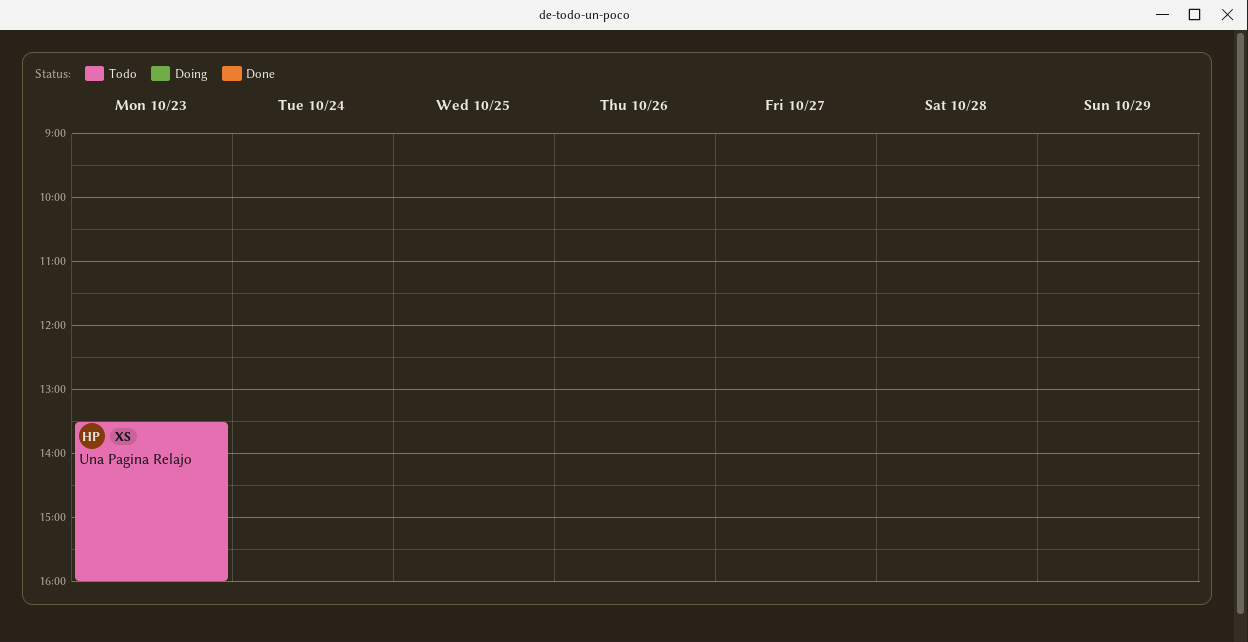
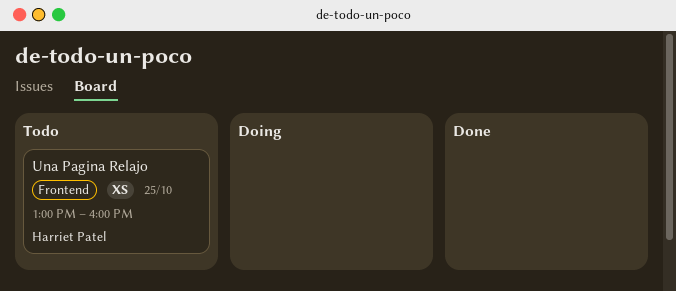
Una Pagina Relajo, day: Oct 23 -> Oct 25
Una Pagina Relajo, begins: 13:30 -> 13:00

